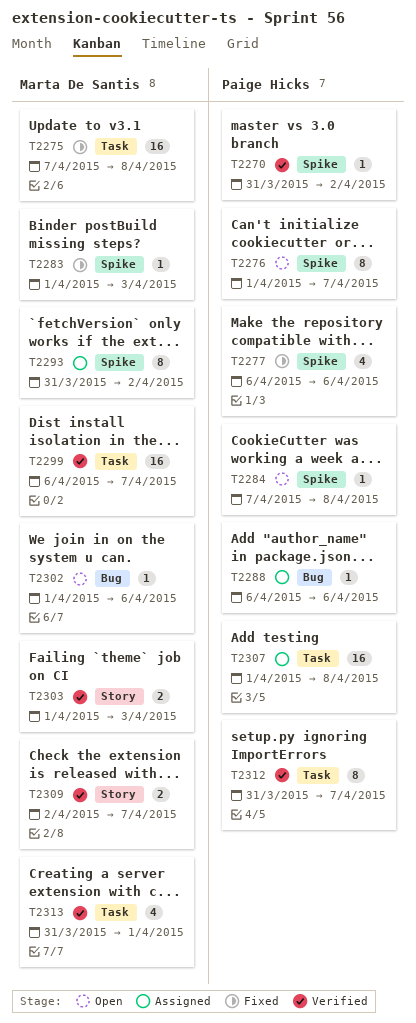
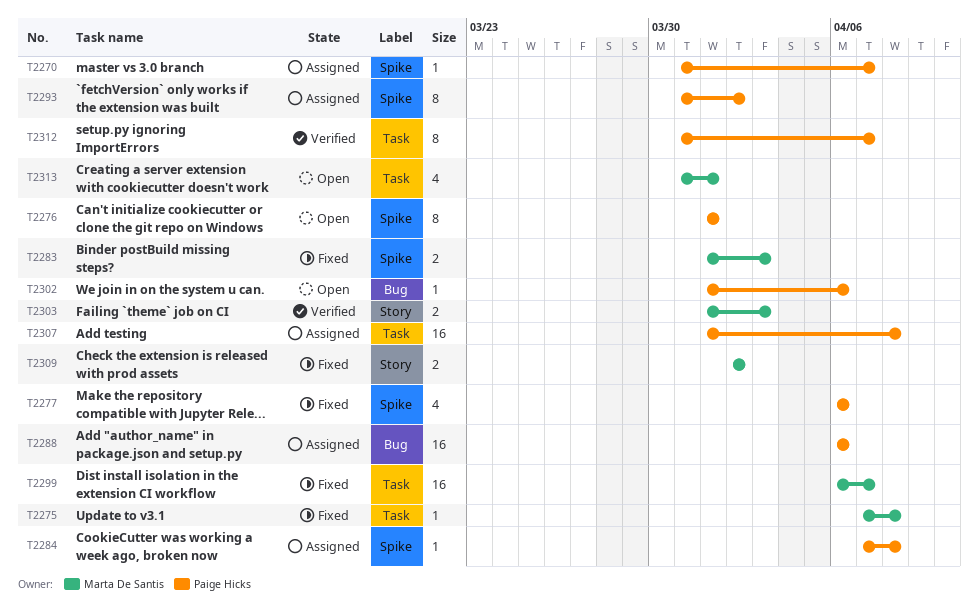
T2270, status: Verified -> Assigned
T2270, due: Apr 2 -> Apr 7
T2275, estimate: 16 -> 1
T2276, due: Apr 7 -> Apr 1
T2283, estimate: 1 -> 2
T2284, status: Open -> Assigned
T2288, estimate: 1 -> 16
T2293, owner: Marta De Santis -> Paige Hicks
T2299, status: Verified -> Fixed
T2302, owner: Marta De Santis -> Paige Hicks
T2309, status: Verified -> Fixed
T2309, due: Apr 7 -> Apr 2
T2313, status: Verified -> Open

